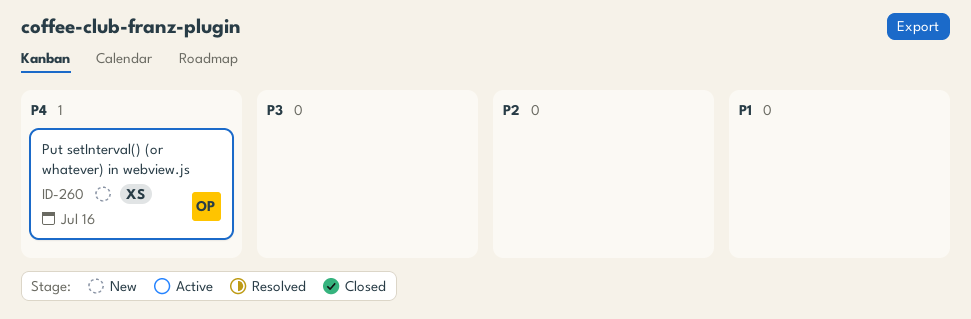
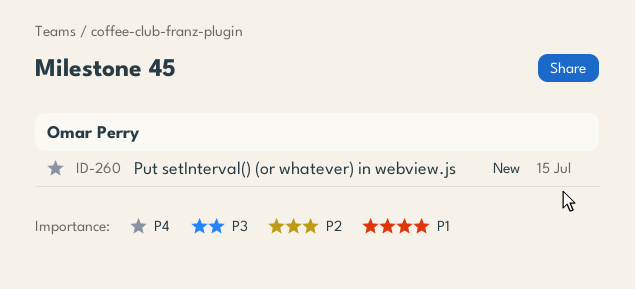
ID-260, due: Jul 16 -> Jul 15

